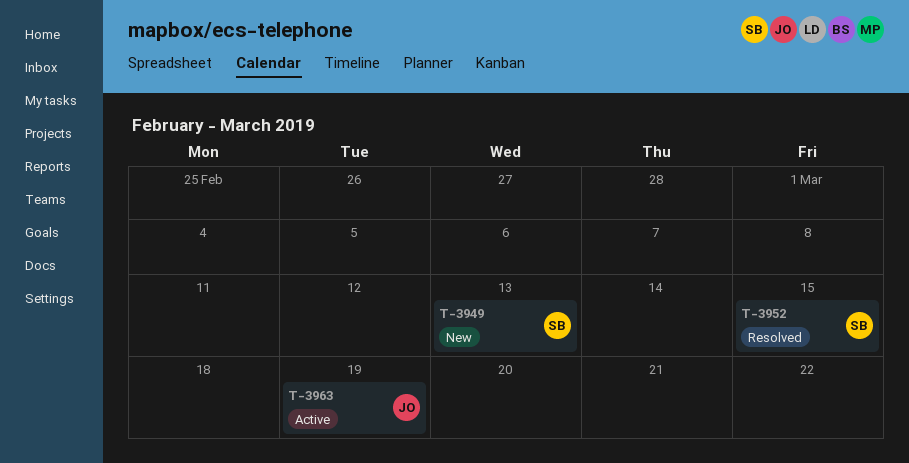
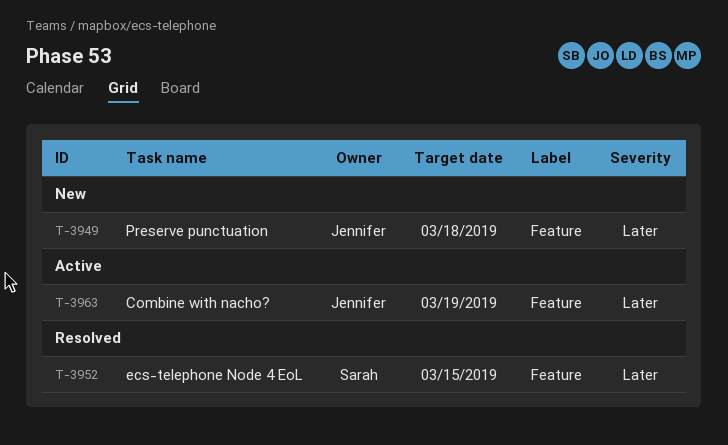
T-3949, owner: Sarah -> Jennifer
T-3949, due: Mar 13 -> Mar 18

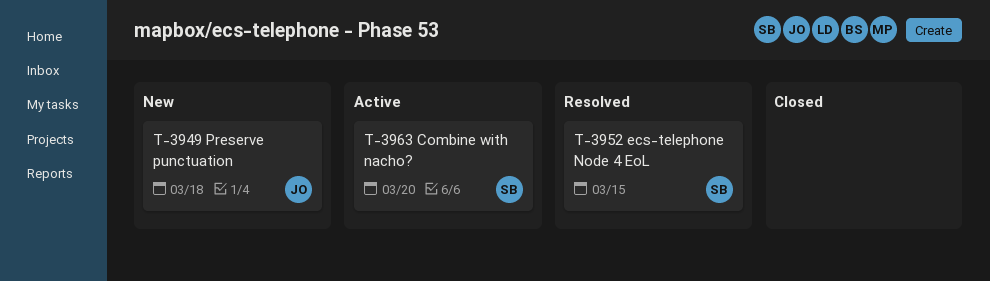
T-3963, owner: Jennifer -> Sarah
T-3963, due: Mar 19 -> Mar 20

